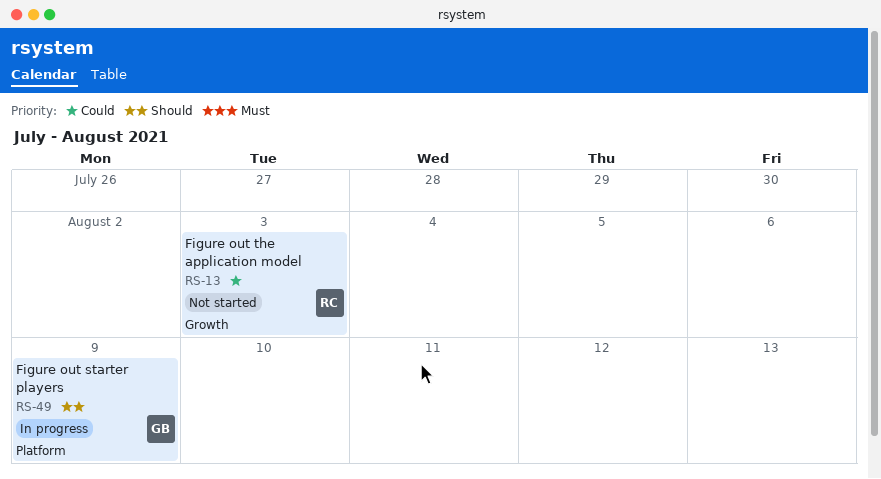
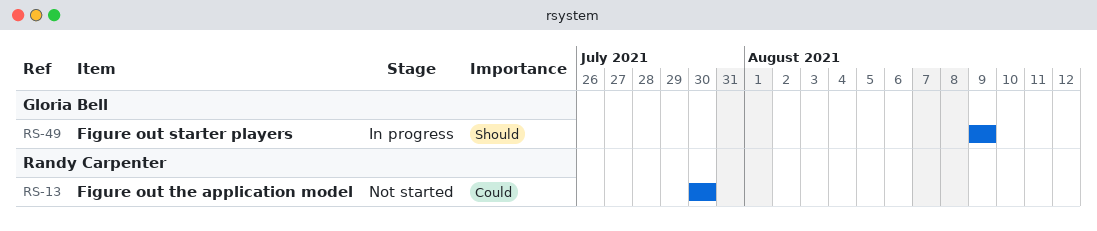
RS-13, due: Aug 3 -> Jul 30

